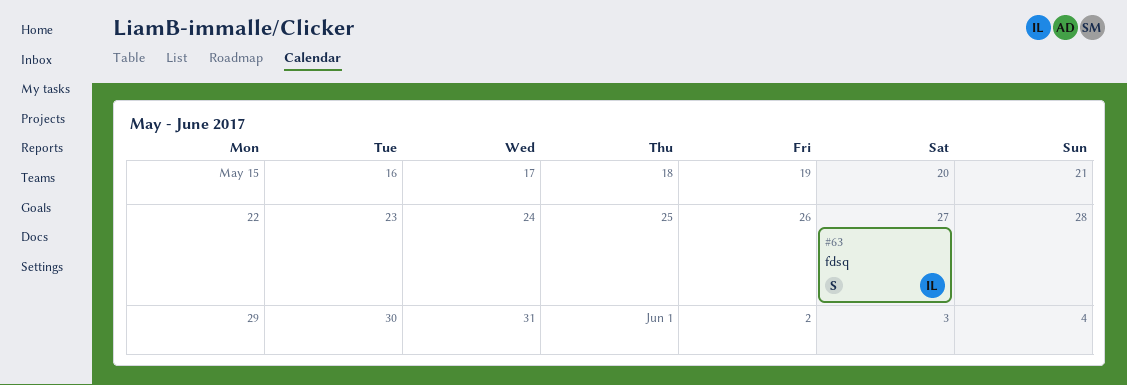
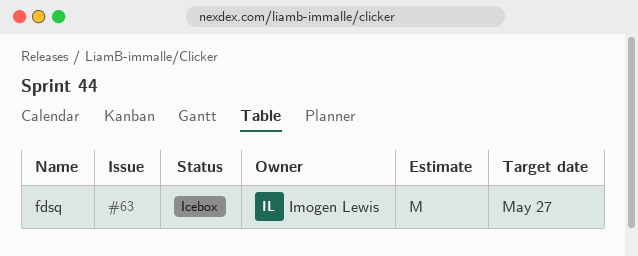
#63, estimate: S -> M

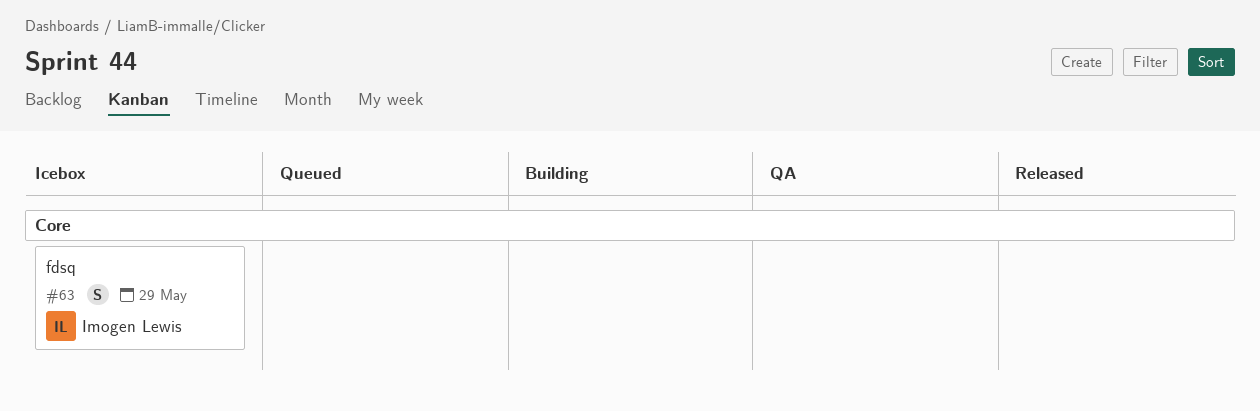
#63, estimate: M -> S
#63, due: May 27 -> May 29

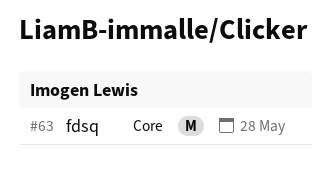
#63, estimate: S -> M
#63, due: May 29 -> May 28

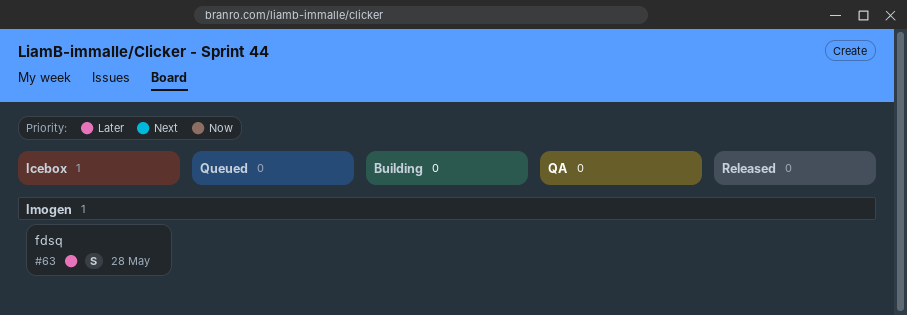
#63, estimate: M -> S

